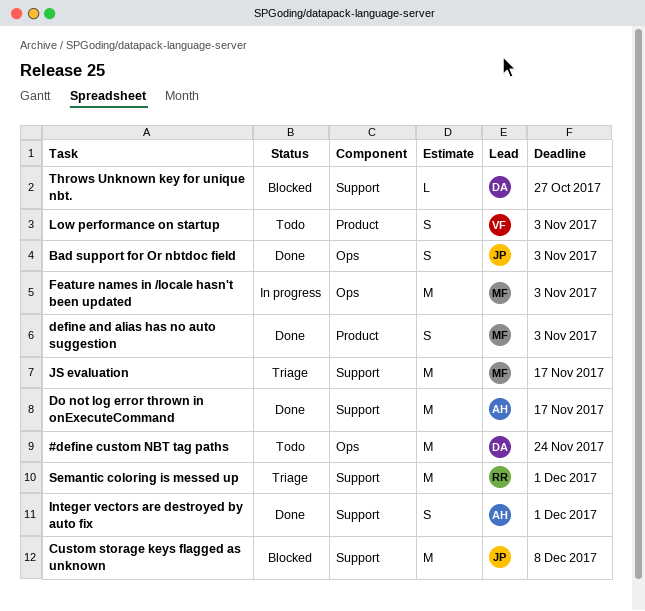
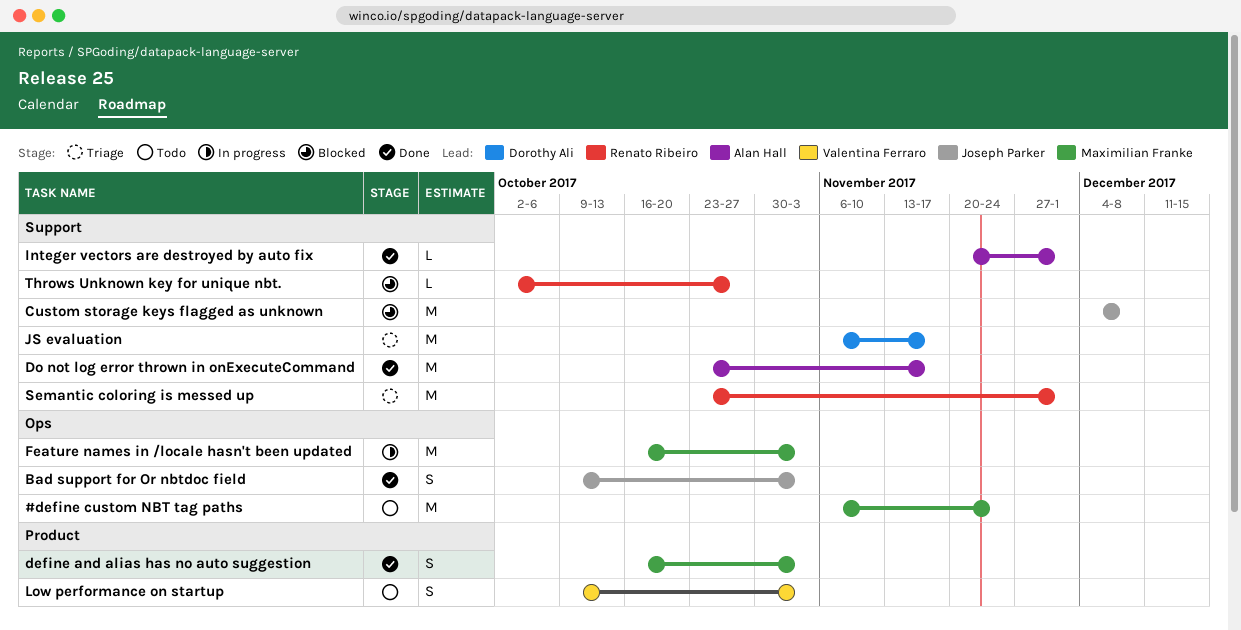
#define custom NBT tag paths, owner: Dorothy Ali -> Maximilian Franke
Integer vectors are destroyed by auto fix, estimate: S -> L
JS evaluation, owner: Maximilian Franke -> Dorothy Ali
Throws Unknown key for unique nbt., owner: Dorothy Ali -> Renato Ribeiro

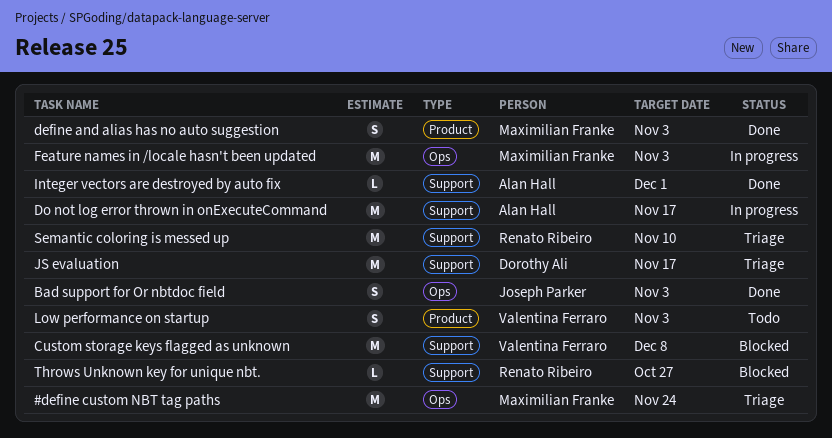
#define custom NBT tag paths, status: Todo -> Triage
Custom storage keys flagged as unknown, owner: Joseph Parker -> Valentina Ferraro
Do not log error thrown in onExecuteCommand, status: Done -> In progress
Semantic coloring is messed up, due: Dec 1 -> Nov 10

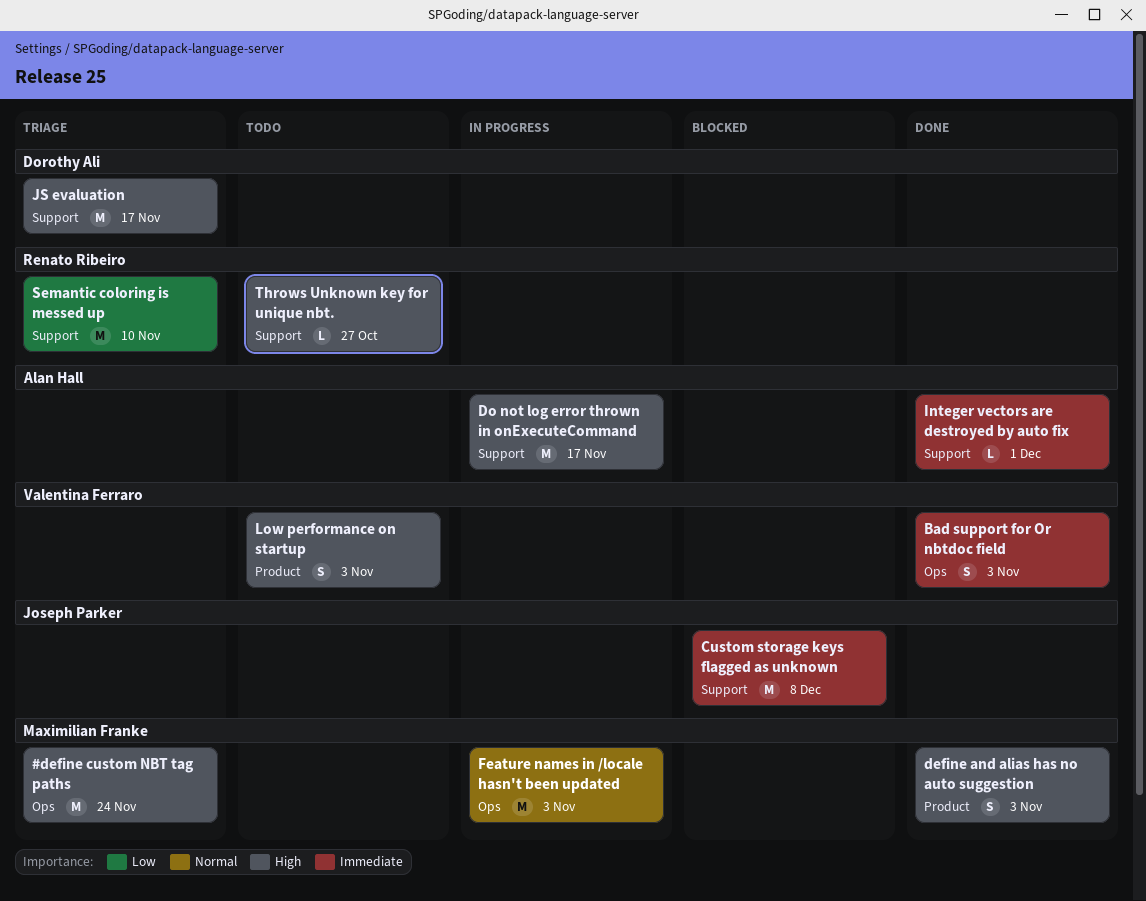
Bad support for Or nbtdoc field, owner: Joseph Parker -> Valentina Ferraro
Custom storage keys flagged as unknown, owner: Valentina Ferraro -> Joseph Parker
Throws Unknown key for unique nbt., status: Blocked -> Todo

